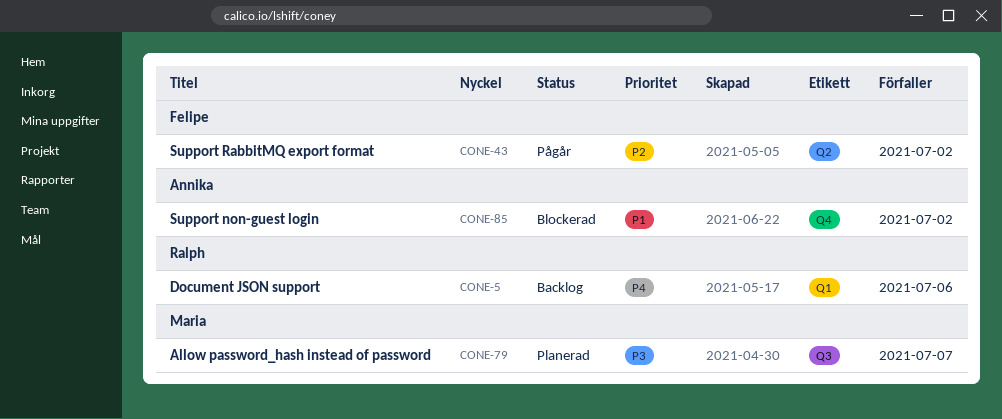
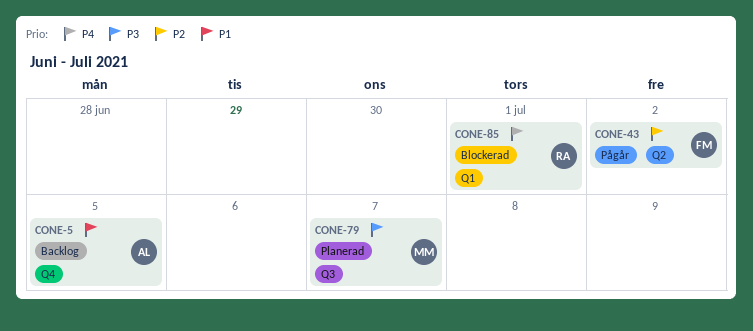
CONE-5, owner: Ralph -> Annika
CONE-5, priority: P4 -> P1
CONE-5, label: Q1 -> Q4
CONE-5, due: Jul 6 -> Jul 5
CONE-85, owner: Annika -> Ralph
CONE-85, priority: P1 -> P4
CONE-85, label: Q4 -> Q1
CONE-85, due: Jul 2 -> Jul 1

